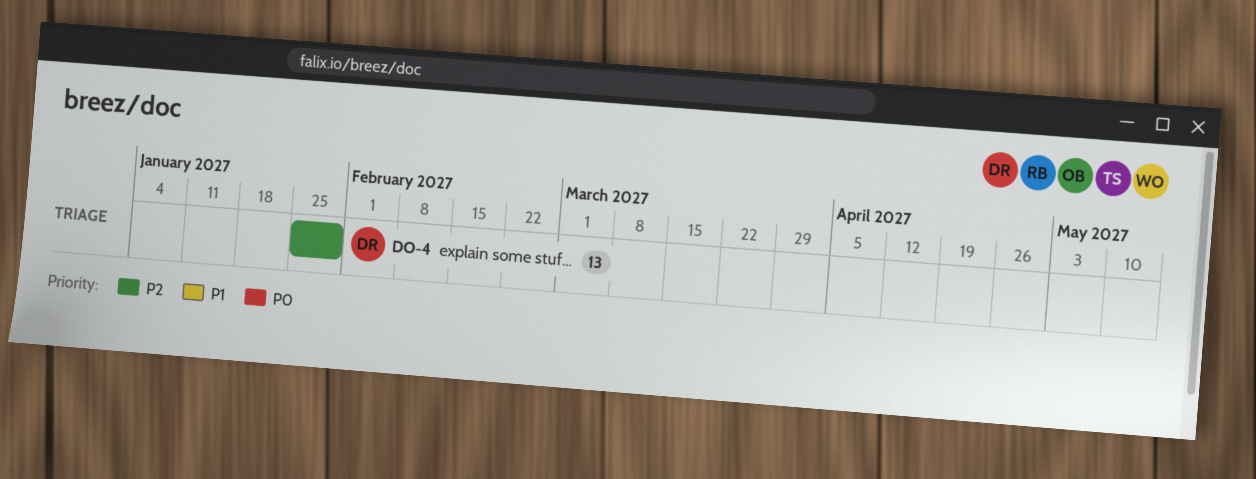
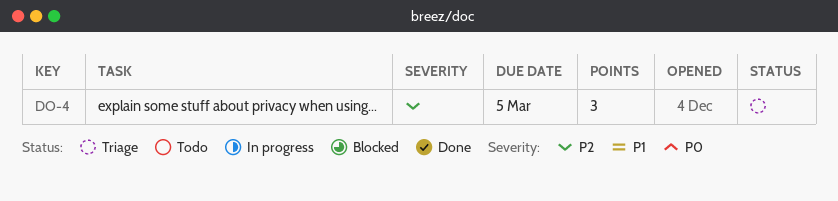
DO-4, estimate: 13 -> 3
DO-4, due: Jan 29 -> Mar 5

